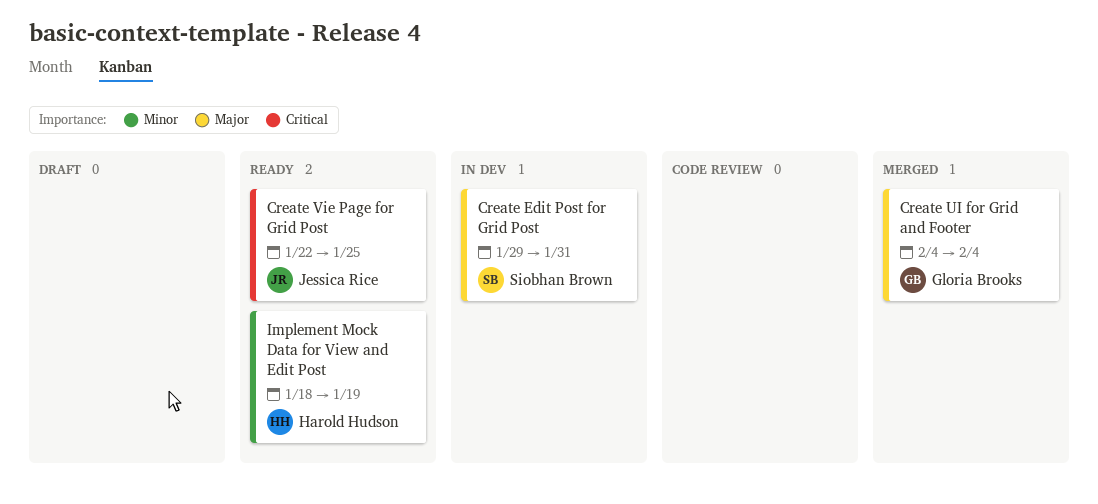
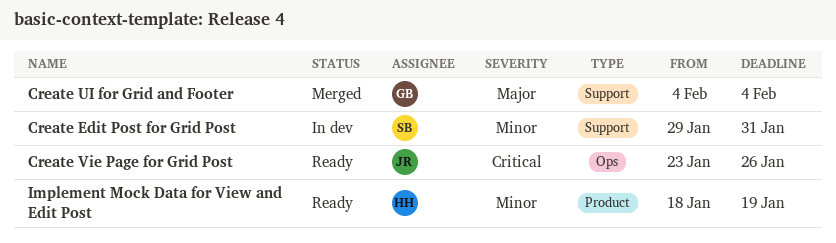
Create Edit Post for Grid Post, priority: Major -> Minor
Create Vie Page for Grid Post, start: Jan 22 -> Jan 23
Create Vie Page for Grid Post, due: Jan 25 -> Jan 26

